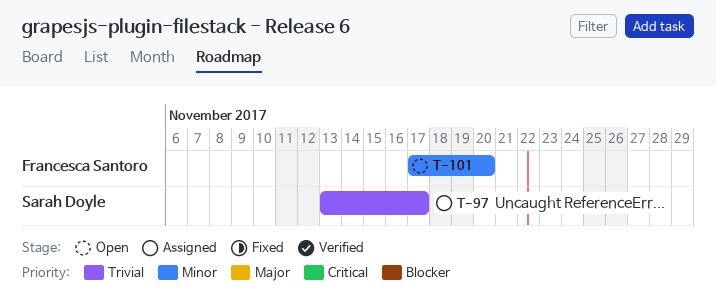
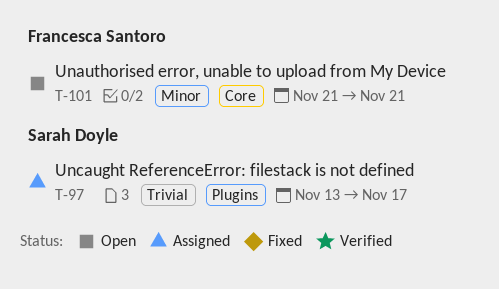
T-101, start: Nov 17 -> Nov 21
T-101, due: Nov 20 -> Nov 21

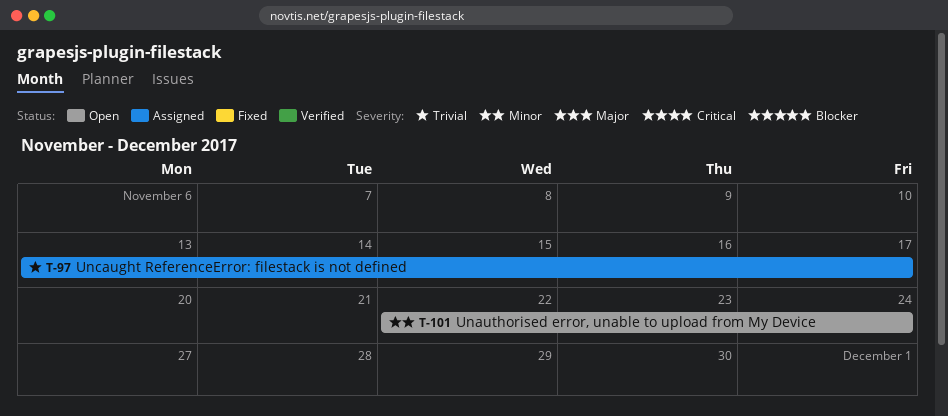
T-101, start: Nov 21 -> Nov 22
T-101, due: Nov 21 -> Nov 24

